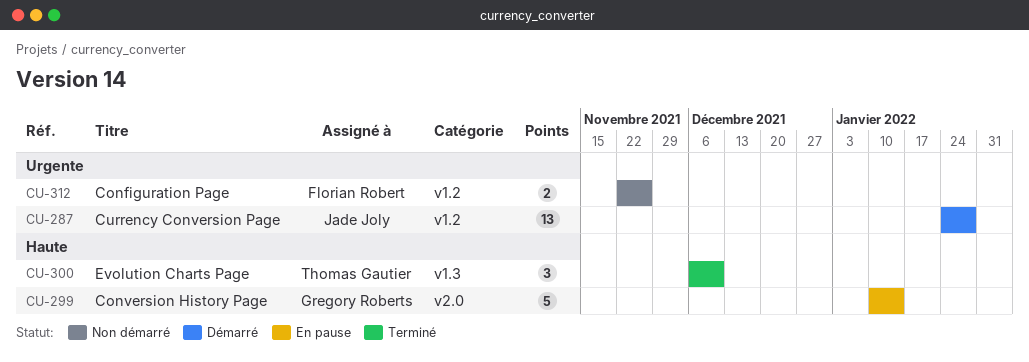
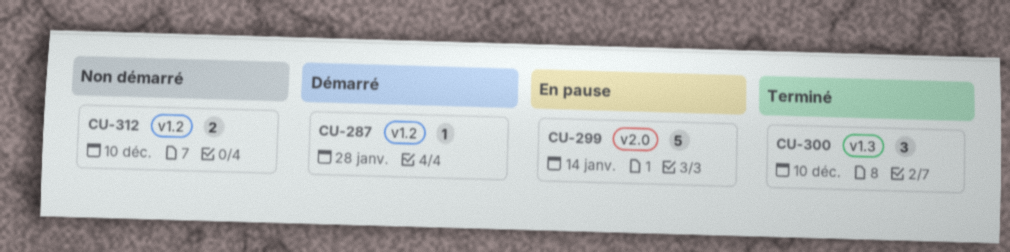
CU-287, estimate: 13 -> 1
CU-312, due: Nov 26 -> Dec 10

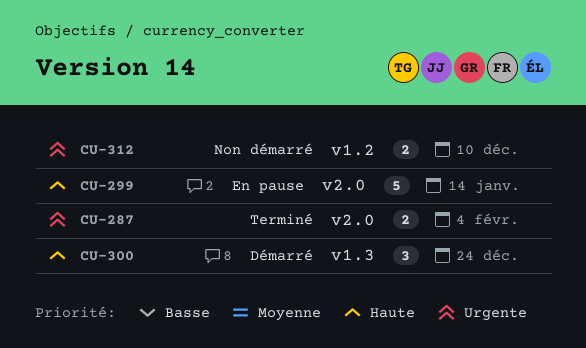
CU-287, status: Démarré -> Terminé
CU-287, label: v1.2 -> v2.0
CU-287, estimate: 1 -> 2
CU-287, due: Jan 28 -> Feb 4
CU-300, status: Terminé -> Démarré
CU-300, due: Dec 10 -> Dec 24

